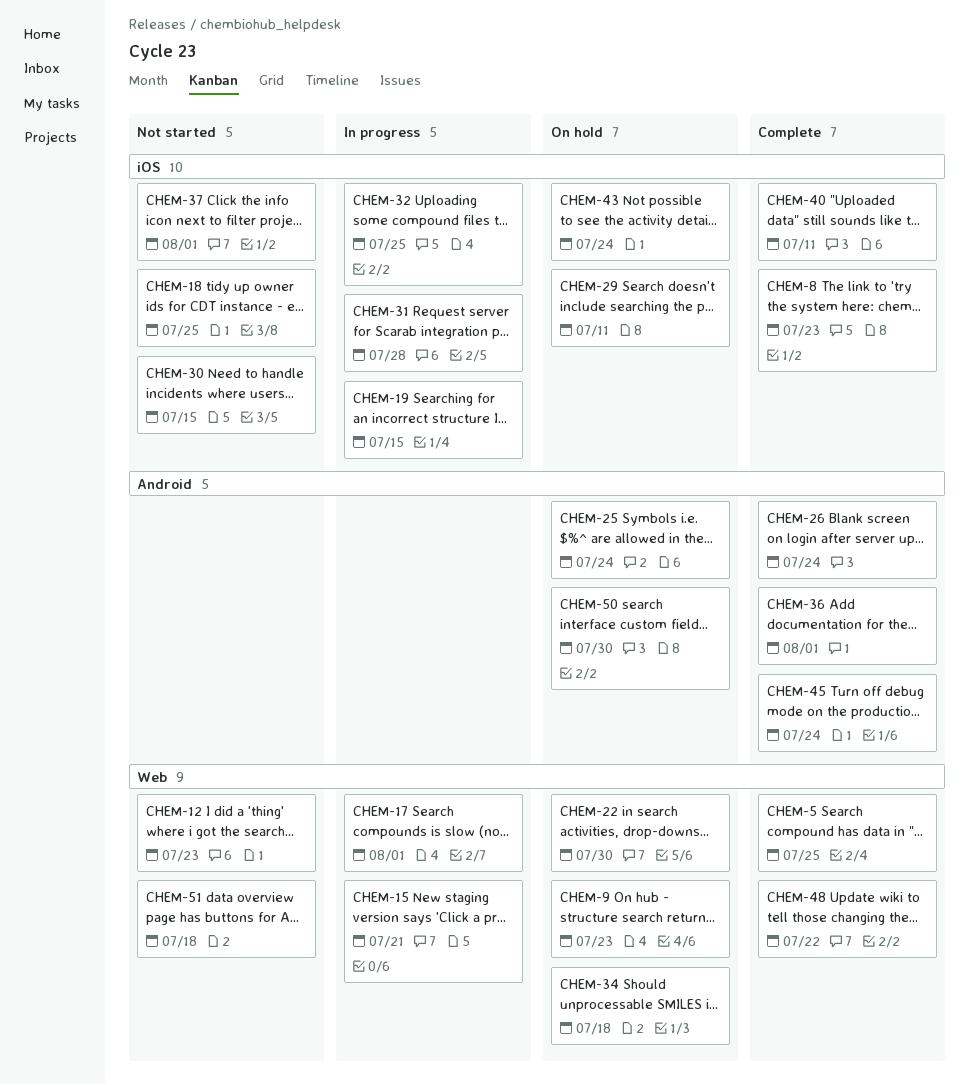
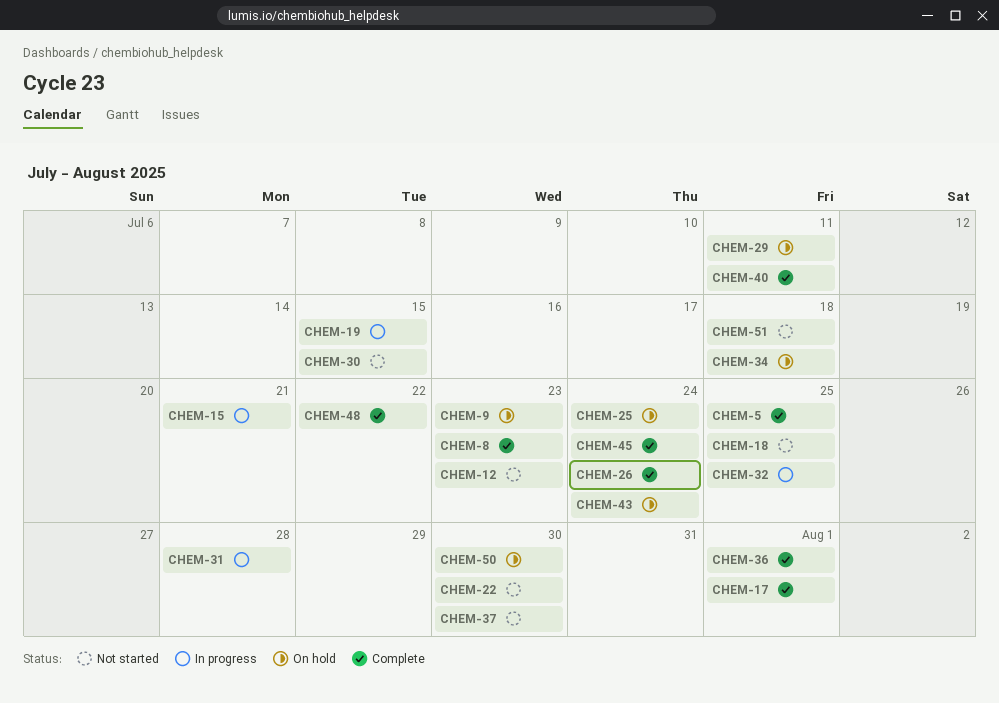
CHEM-17, status: In progress -> Complete
CHEM-22, status: On hold -> Not started
CHEM-37, due: Aug 1 -> Jul 30

